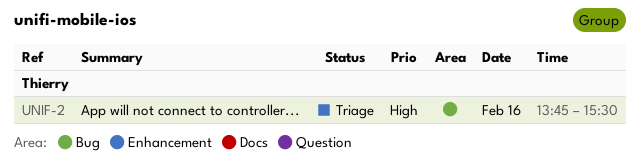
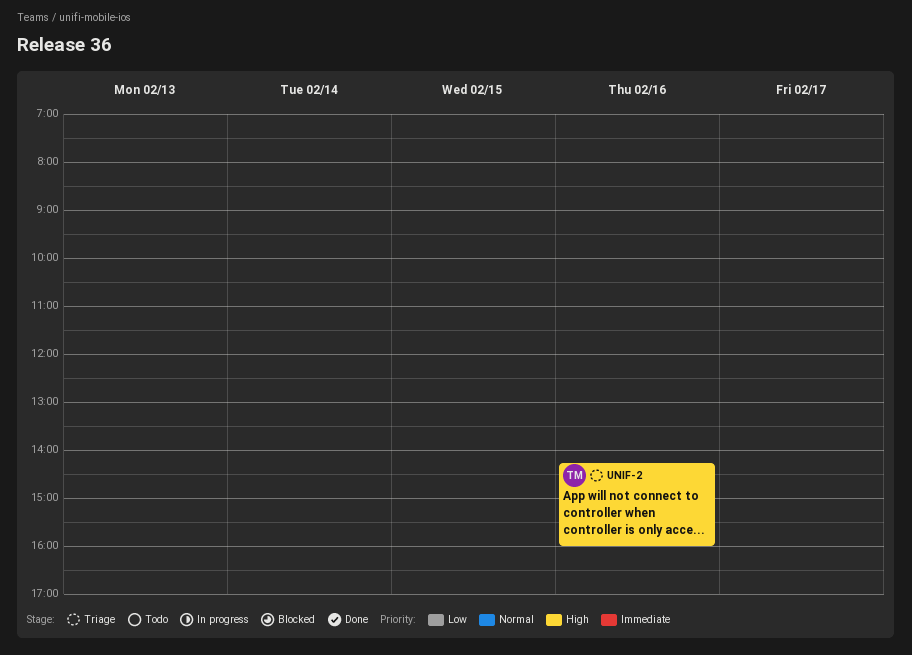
UNIF-2, begins: 13:45 -> 14:15
UNIF-2, ends: 15:30 -> 16:00

